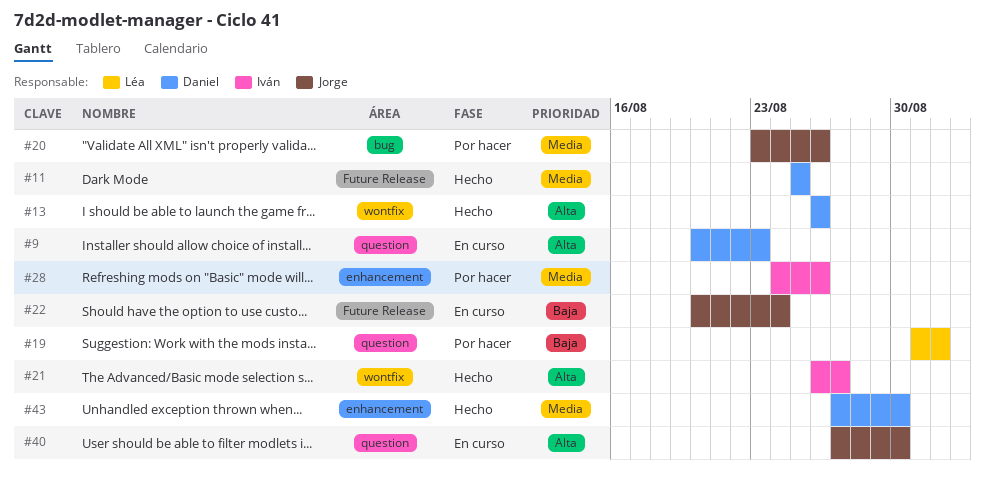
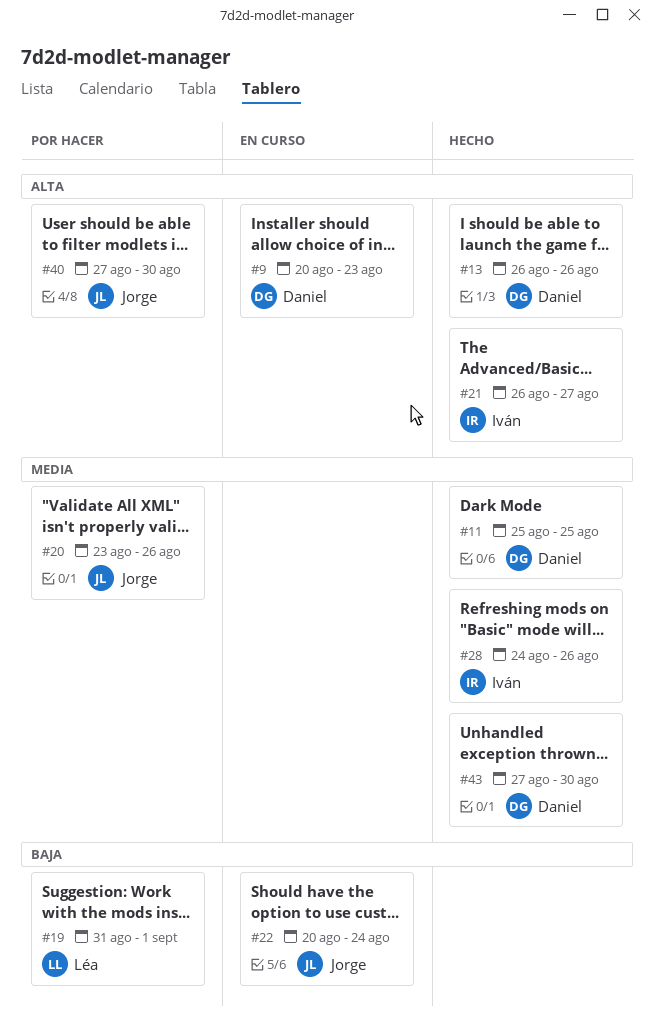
#28, status: Por hacer -> Hecho
#40, status: En curso -> Por hacer

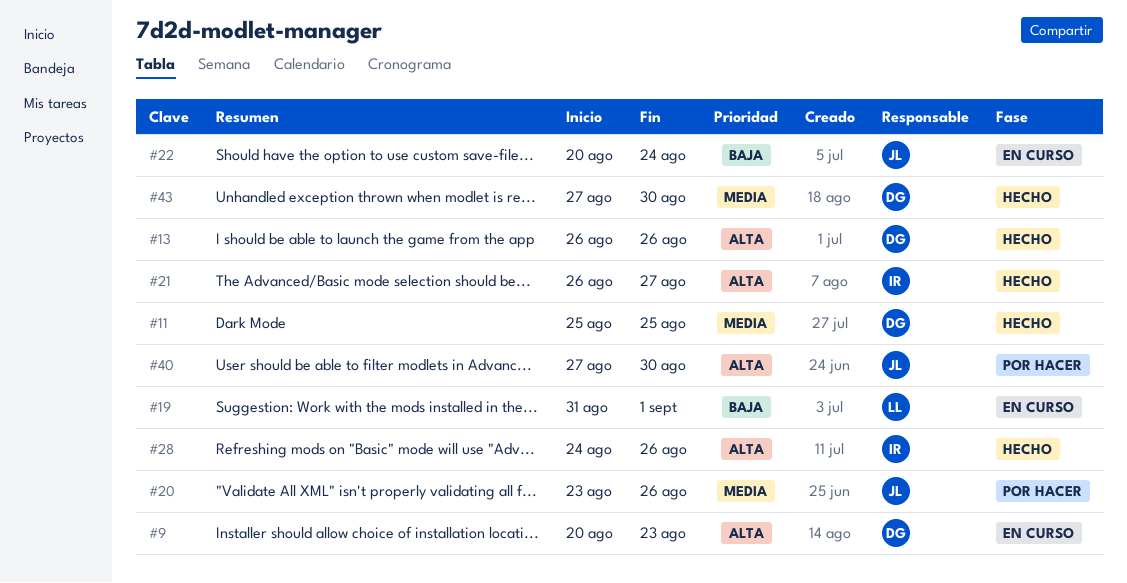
#19, status: Por hacer -> En curso
#28, priority: Media -> Alta

